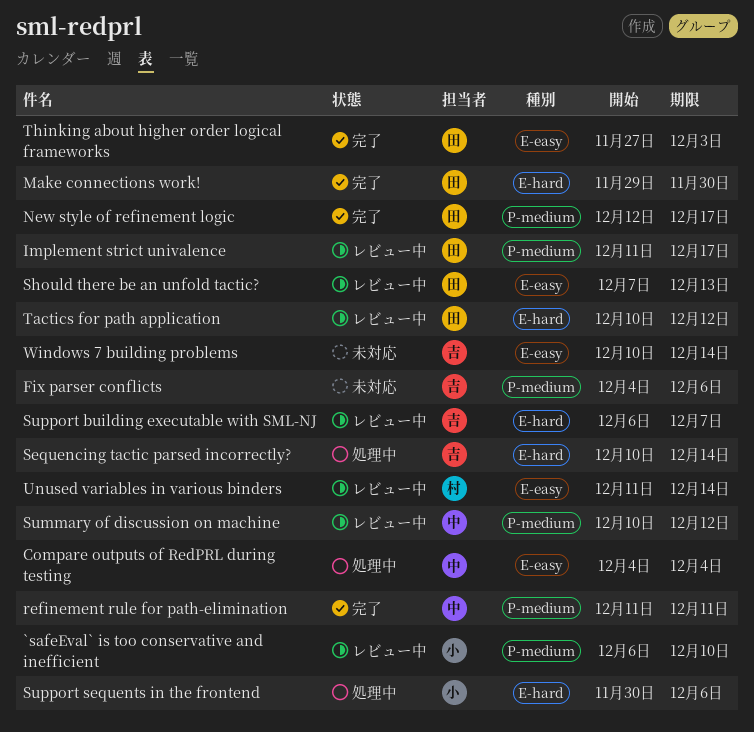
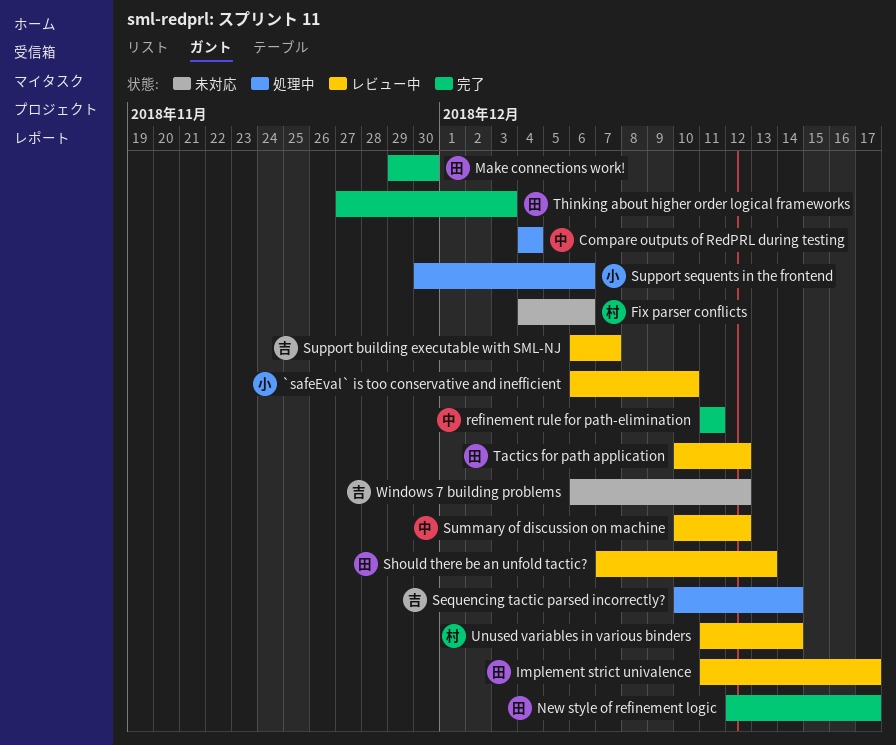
Fix parser conflicts, owner: 吉 -> 村
Windows 7 building problems, start: Dec 10 -> Dec 6
Windows 7 building problems, due: Dec 14 -> Dec 12

